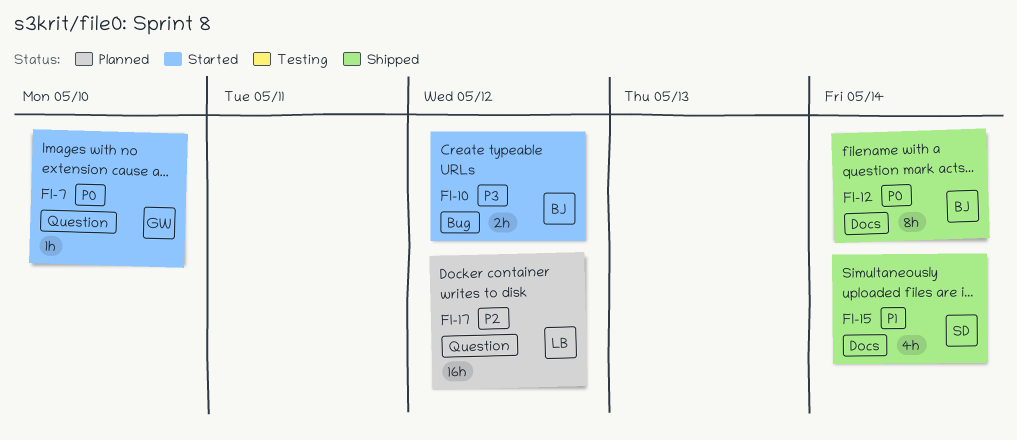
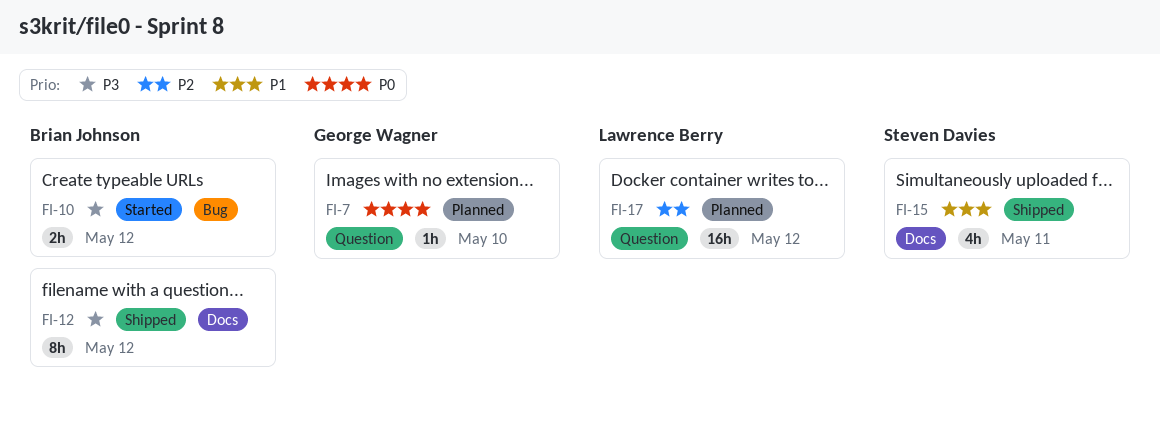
FI-7, status: Started -> Planned
FI-12, priority: P0 -> P3
FI-12, due: May 14 -> May 12
FI-15, due: May 14 -> May 11

